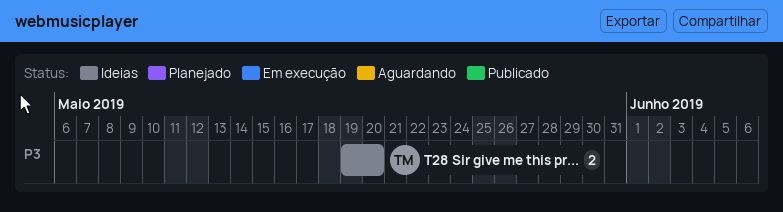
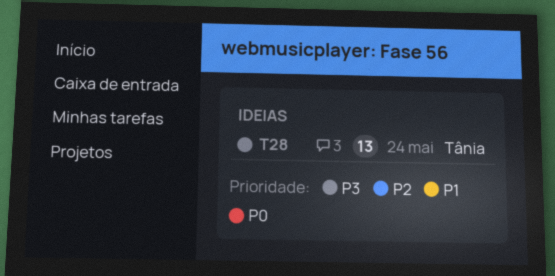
T28, estimate: 2 -> 13
T28, due: May 20 -> May 24

